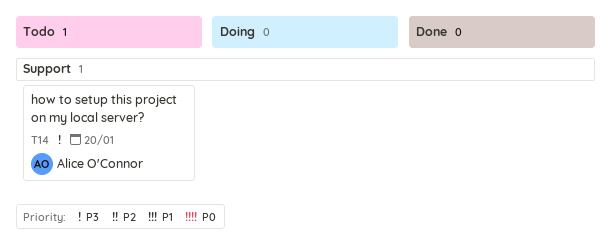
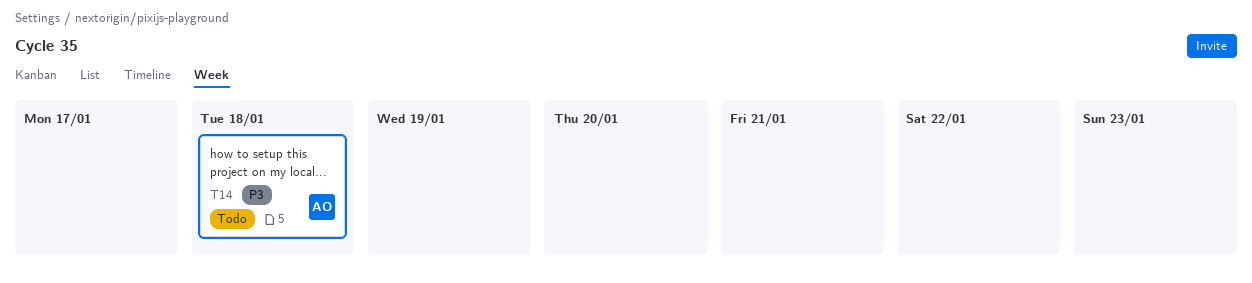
T14, due: Jan 20 -> Jan 18

